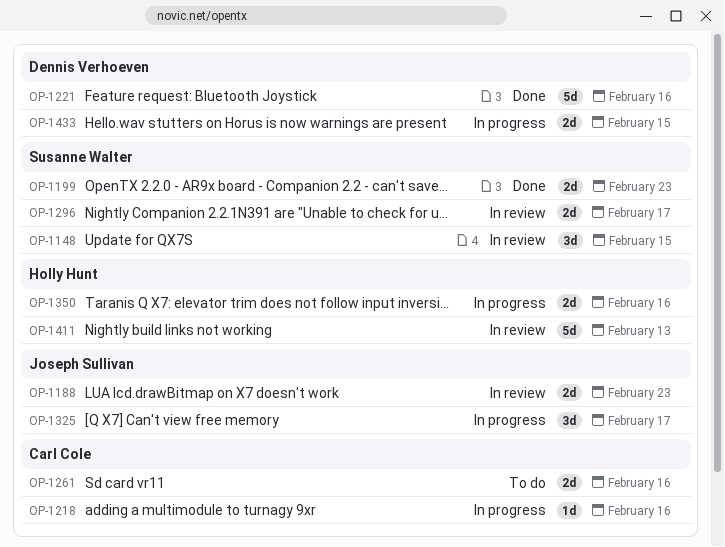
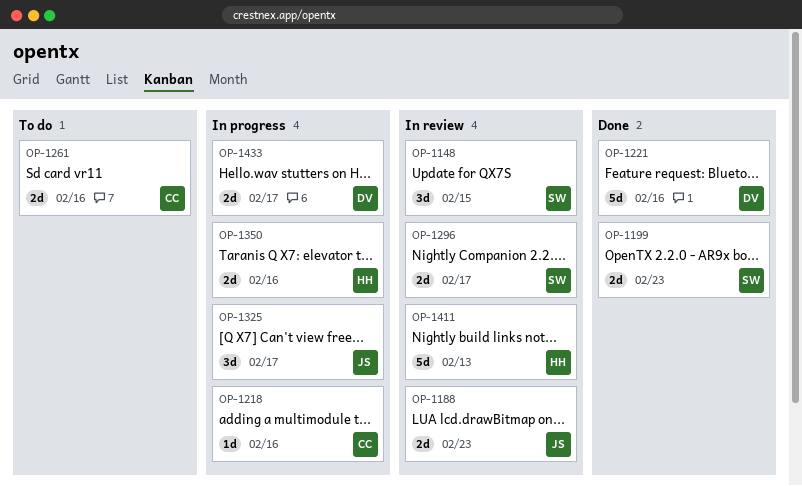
OP-1433, due: Feb 15 -> Feb 17

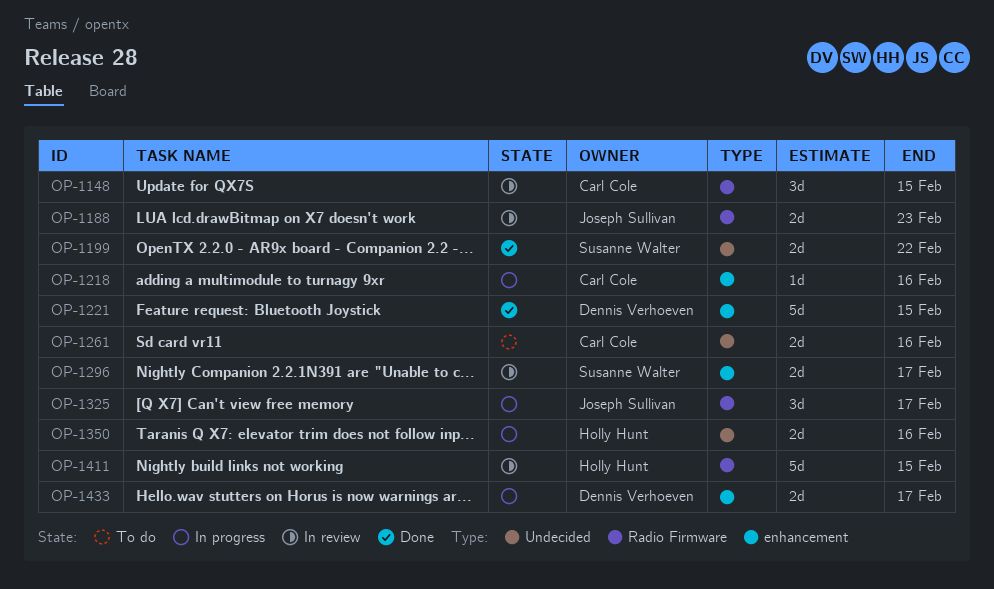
OP-1148, owner: Susanne Walter -> Carl Cole
OP-1199, due: Feb 23 -> Feb 22
OP-1221, due: Feb 16 -> Feb 15
OP-1411, due: Feb 13 -> Feb 15

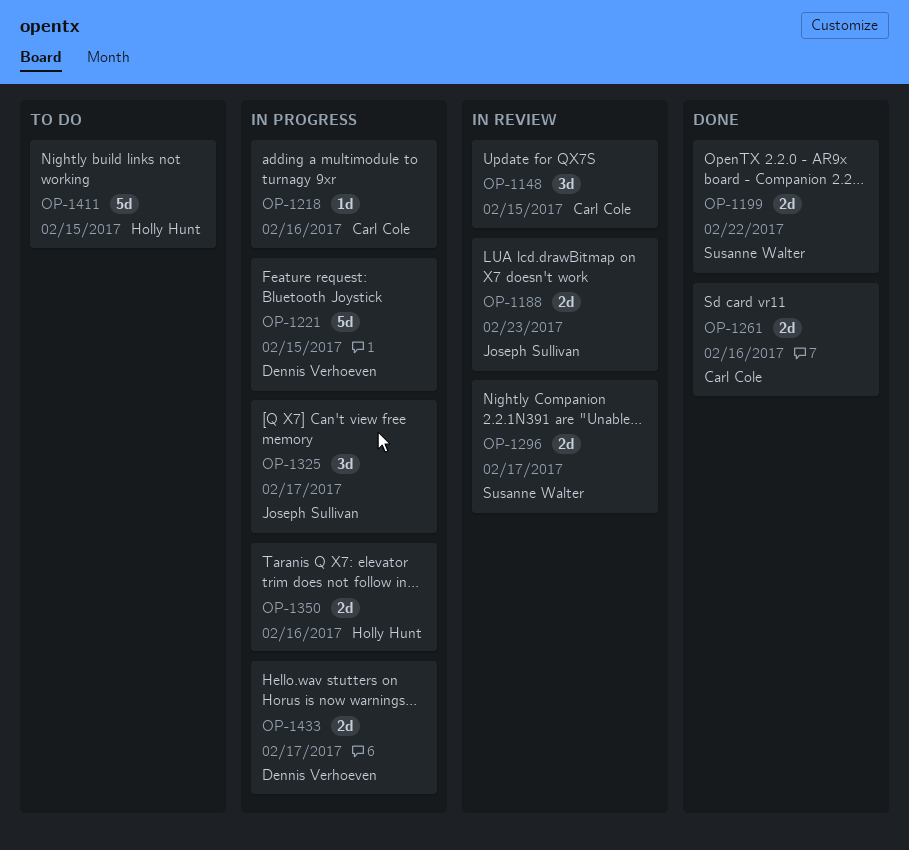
OP-1221, status: Done -> In progress
OP-1261, status: To do -> Done
OP-1411, status: In review -> To do

